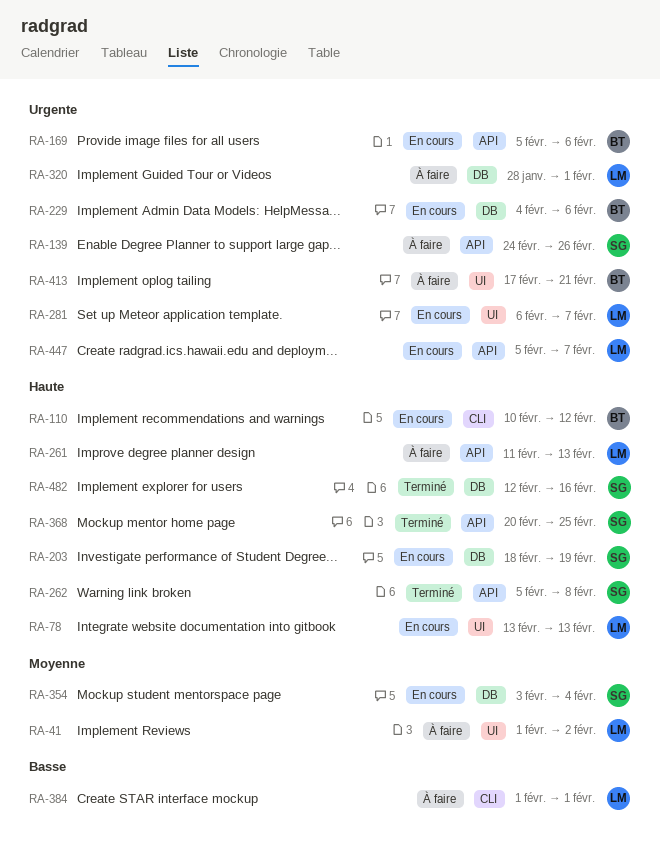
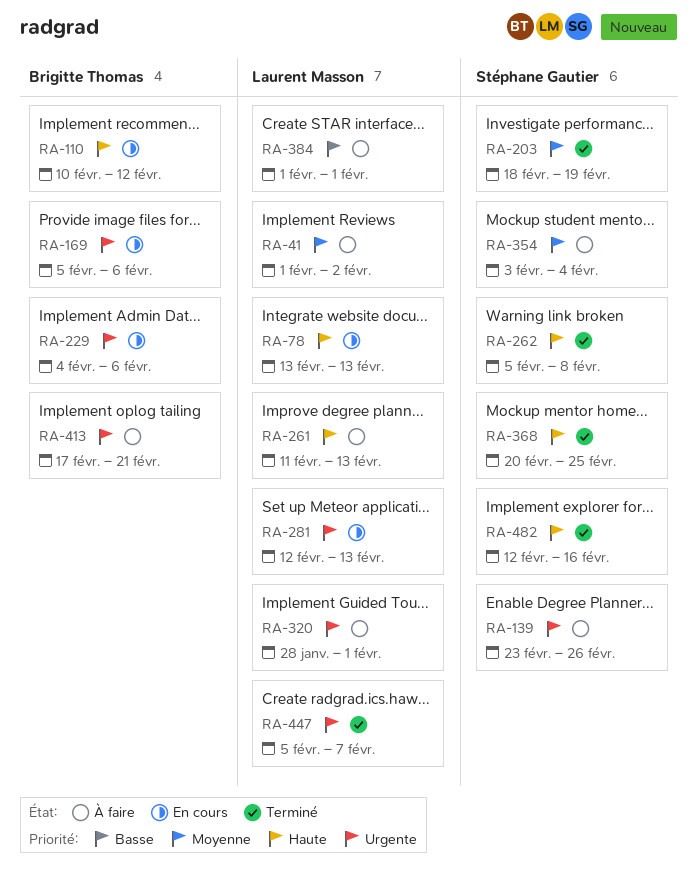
RA-139, start: Feb 24 -> Feb 23
RA-203, status: En cours -> Terminé
RA-203, priority: Haute -> Moyenne
RA-281, start: Feb 6 -> Feb 12
RA-281, due: Feb 7 -> Feb 13
RA-354, status: En cours -> À faire
RA-447, status: En cours -> Terminé

